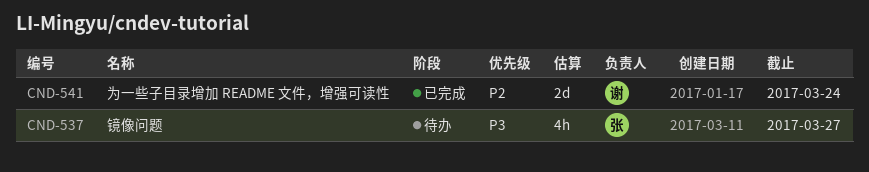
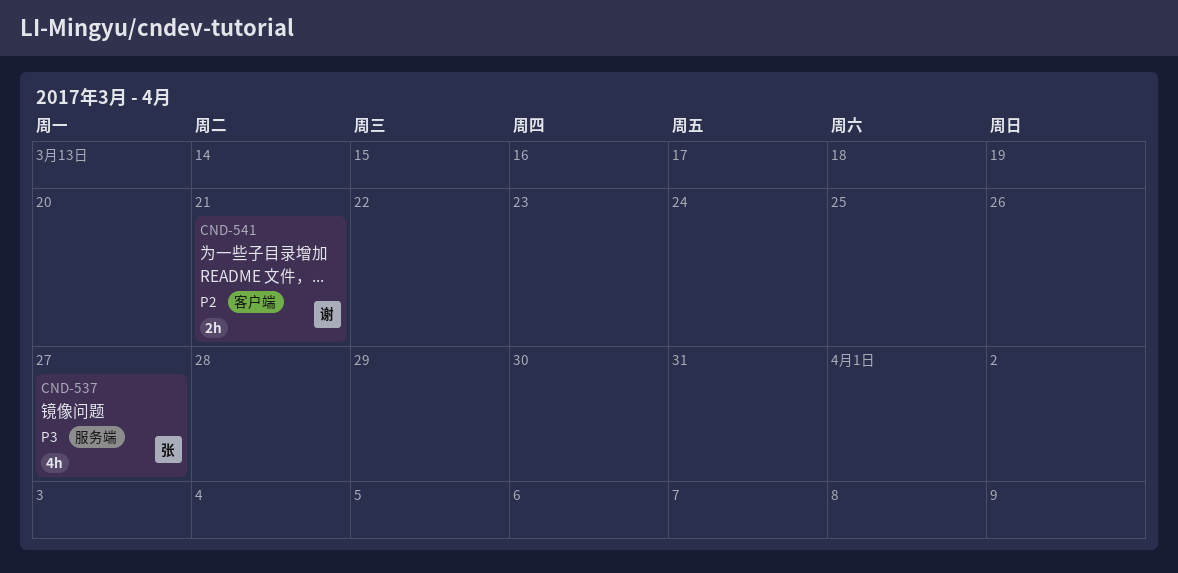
CND-541, estimate: 2d -> 2h
CND-541, due: Mar 24 -> Mar 21

